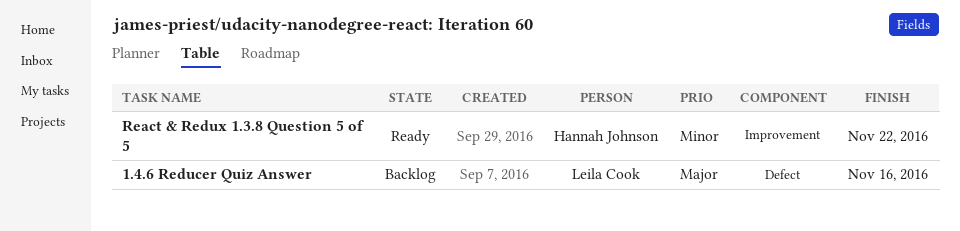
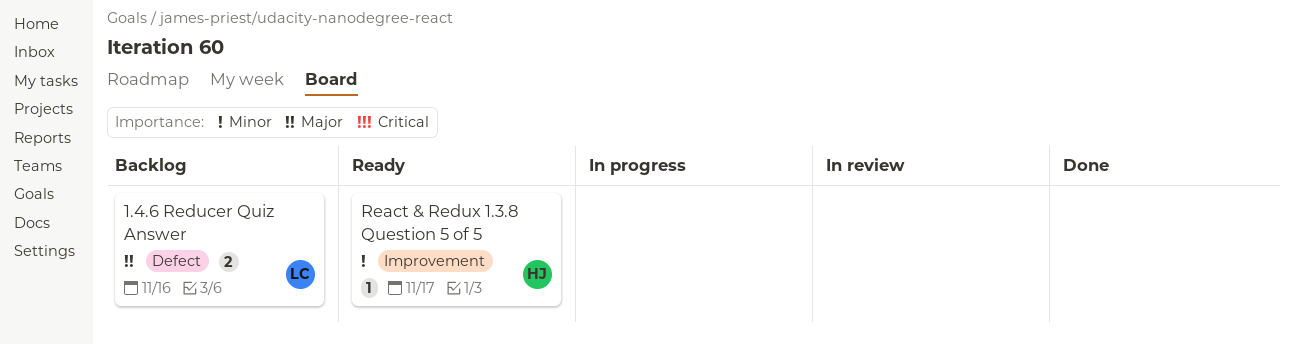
React & Redux 1.3.8 Question 5 of 5, due: Nov 22 -> Nov 17

